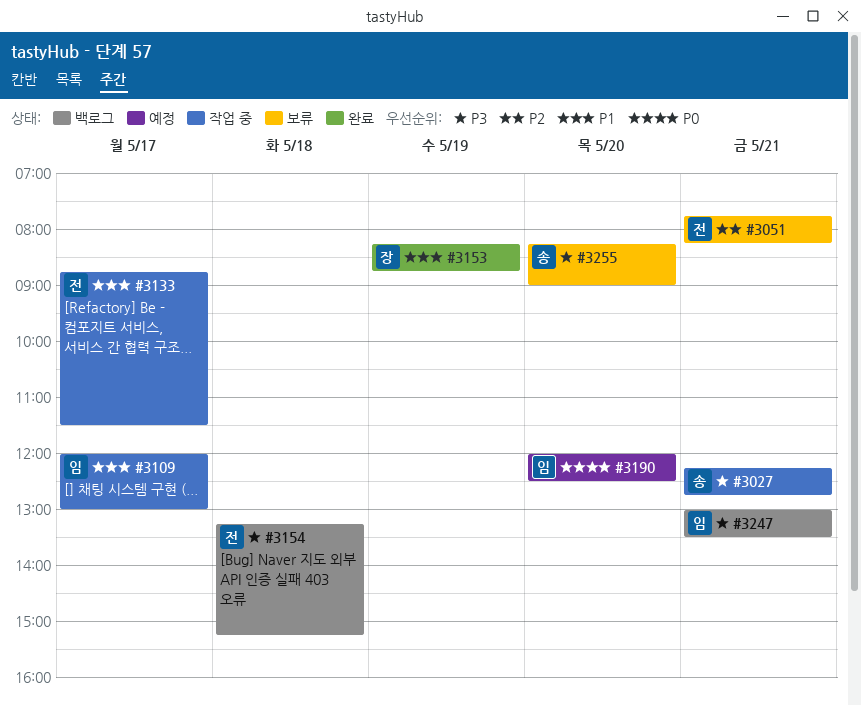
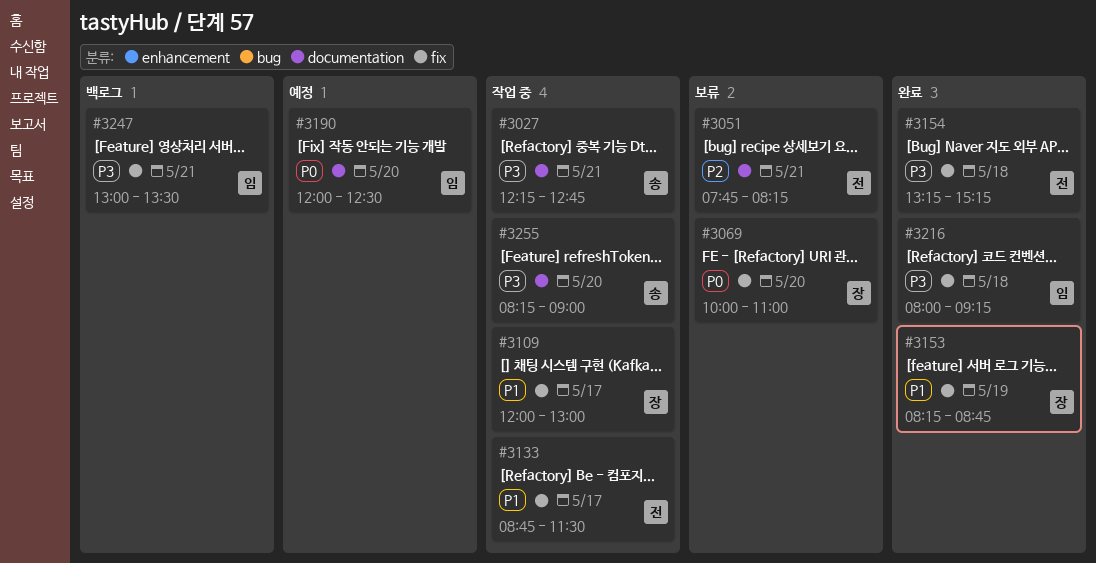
#3069: none -> present
#3109, owner: 임 -> 장
#3154, status: 백로그 -> 완료
#3216: none -> present
#3255, status: 보류 -> 작업 중

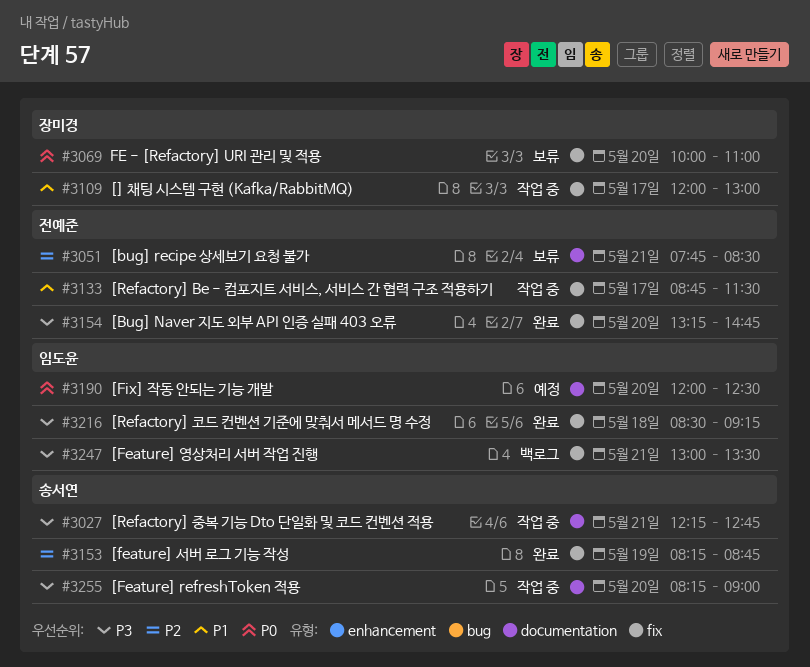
#3051, ends: 08:15 -> 08:30
#3153, owner: 장미경 -> 송서연
#3153, priority: P1 -> P2
#3154, day: May 18 -> May 20
#3154, ends: 15:15 -> 14:45
#3216, begins: 08:00 -> 08:30

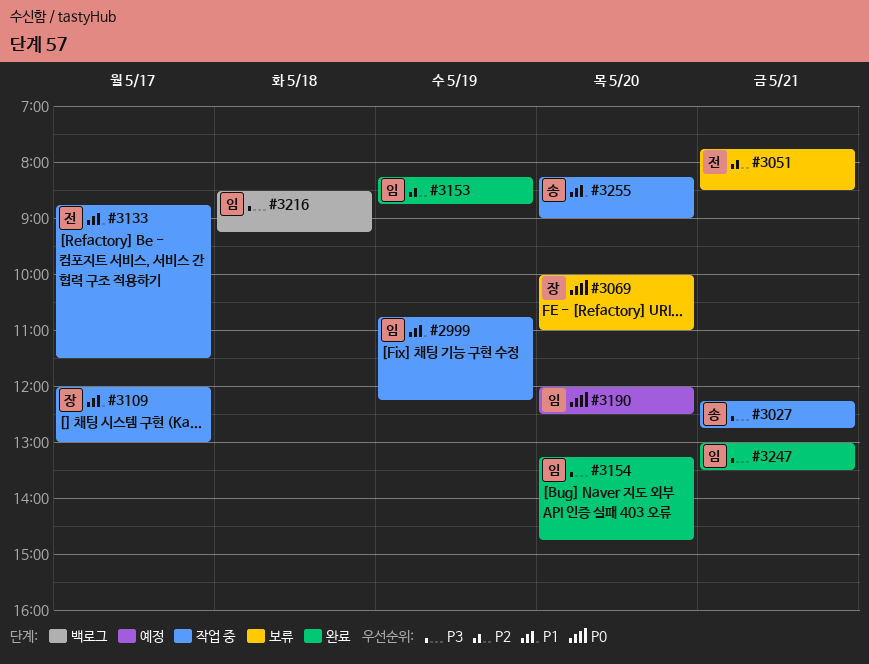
#2999: none -> present
#3153, owner: 송서연 -> 임도윤
#3154, owner: 전예준 -> 임도윤
#3216, status: 완료 -> 백로그
#3247, status: 백로그 -> 완료
#3255, priority: P3 -> P1

